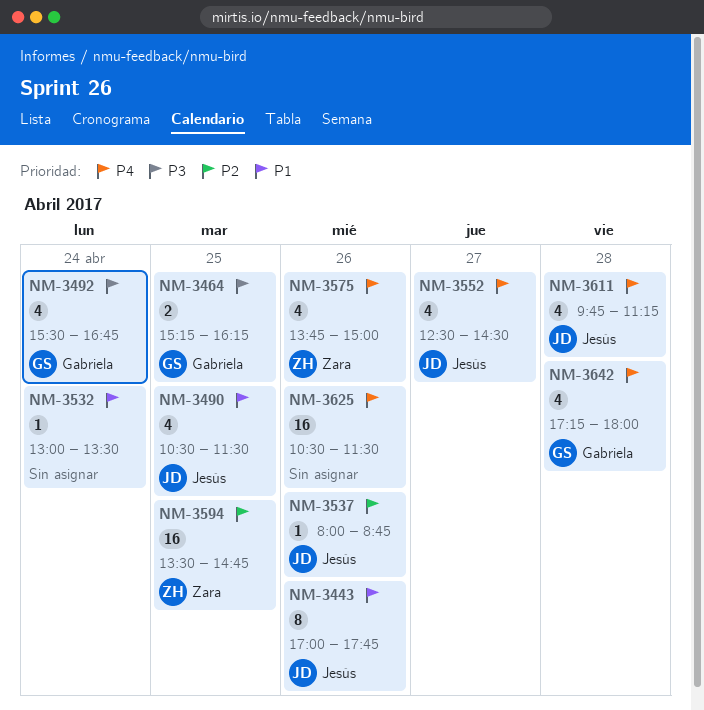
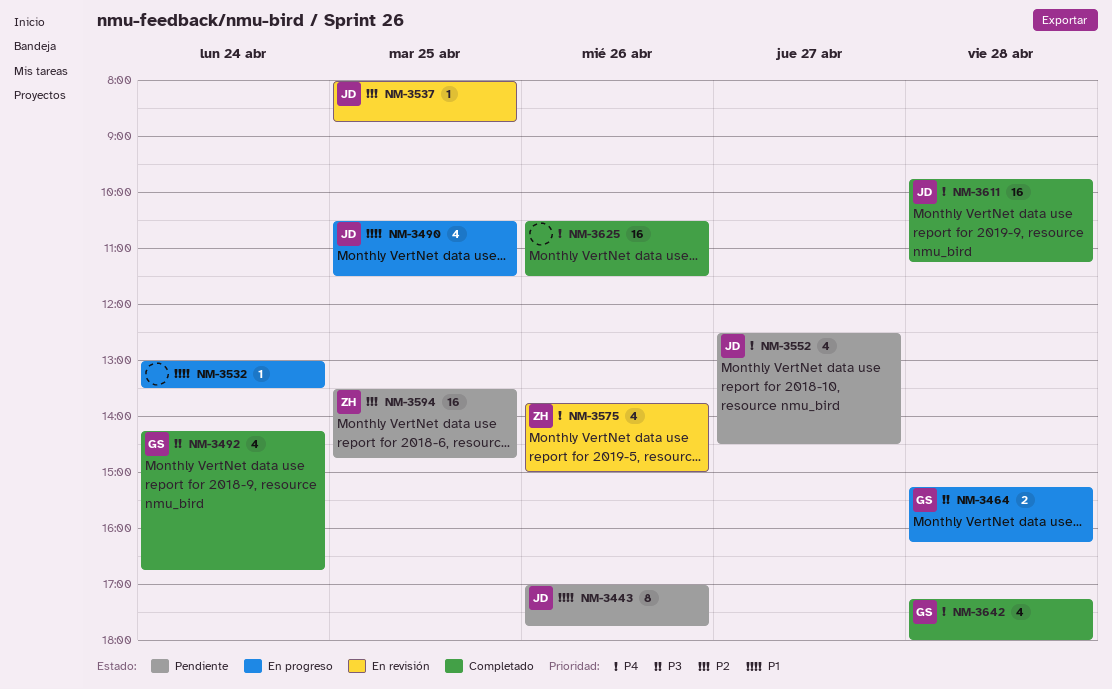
NM-3464, day: Apr 25 -> Apr 28
NM-3492, begins: 15:30 -> 14:15
NM-3537, day: Apr 26 -> Apr 25
NM-3611, estimate: 4 -> 16

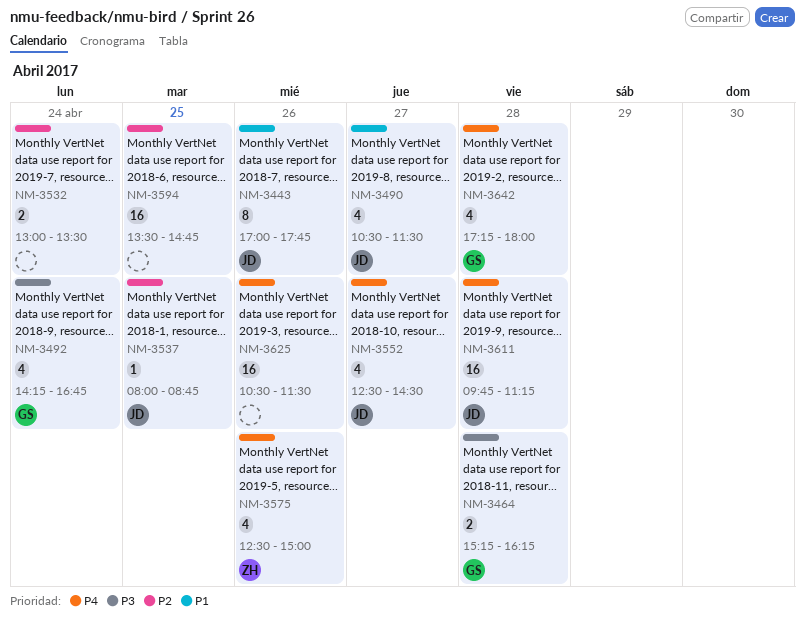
NM-3490, day: Apr 25 -> Apr 27
NM-3532, priority: P1 -> P2
NM-3532, estimate: 1 -> 2
NM-3575, begins: 13:45 -> 12:30
NM-3594, owner: ZH -> none

